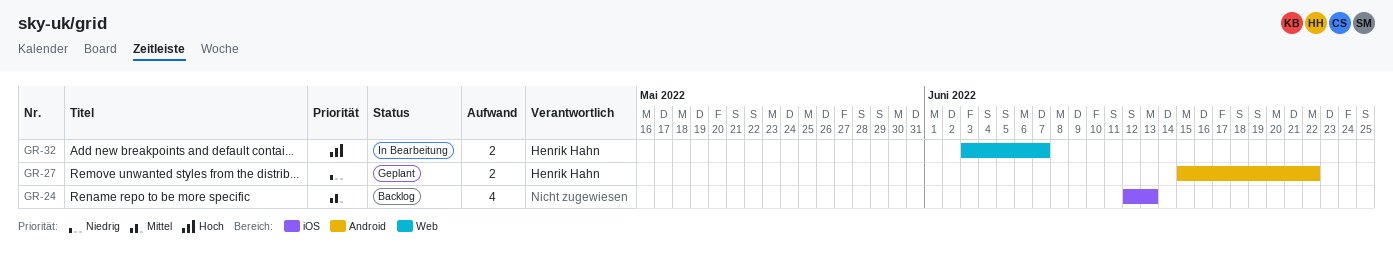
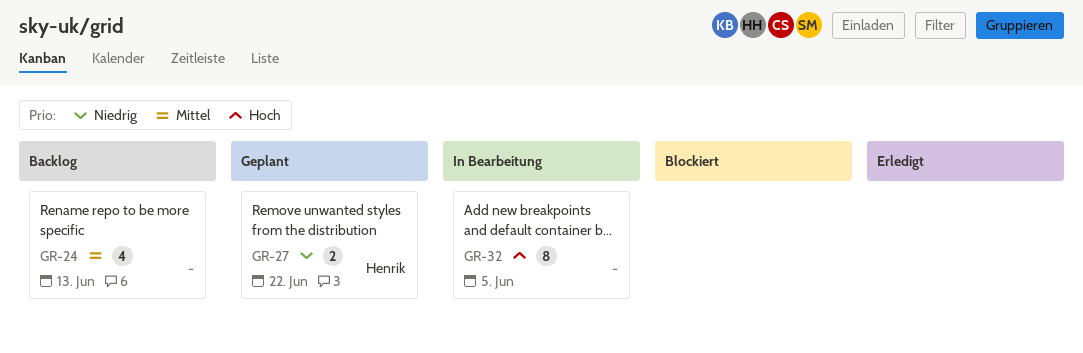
GR-32, owner: Henrik Hahn -> none
GR-32, estimate: 2 -> 8
GR-32, due: Jun 7 -> Jun 5

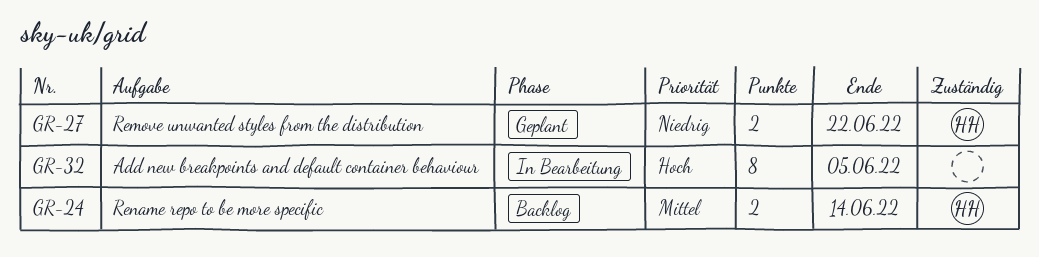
GR-24, owner: none -> Henrik
GR-24, estimate: 4 -> 2
GR-24, due: Jun 13 -> Jun 14

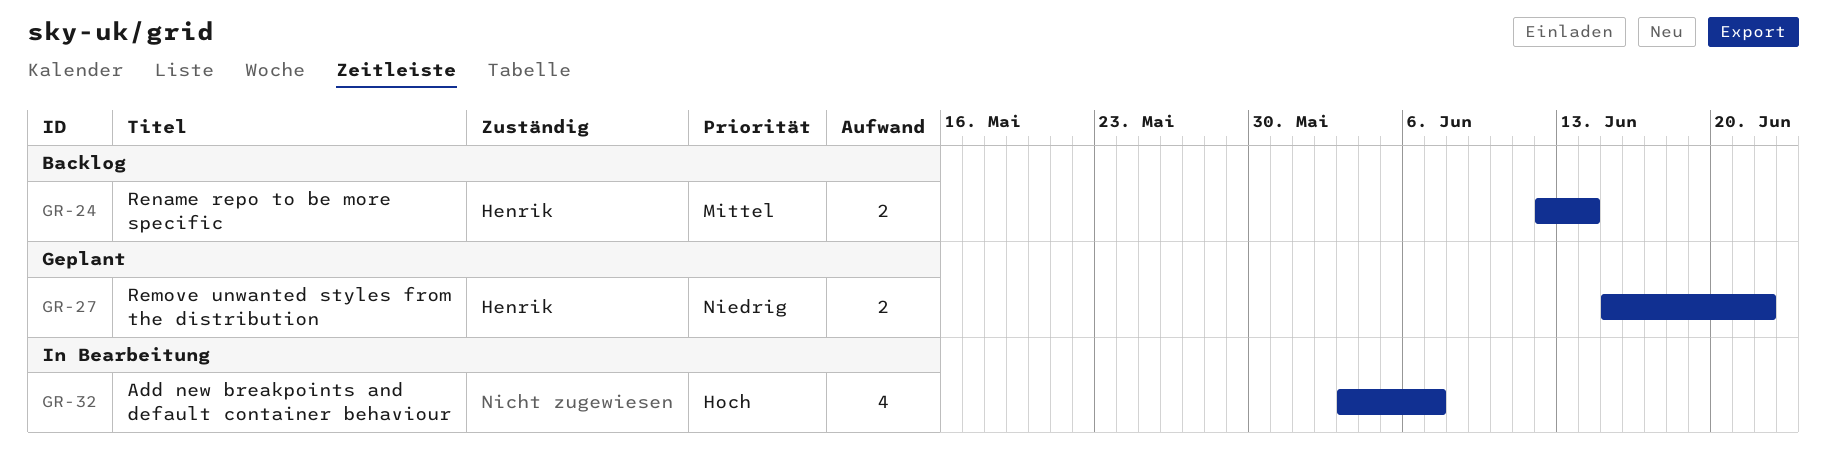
GR-32, estimate: 8 -> 4
GR-32, due: Jun 5 -> Jun 7

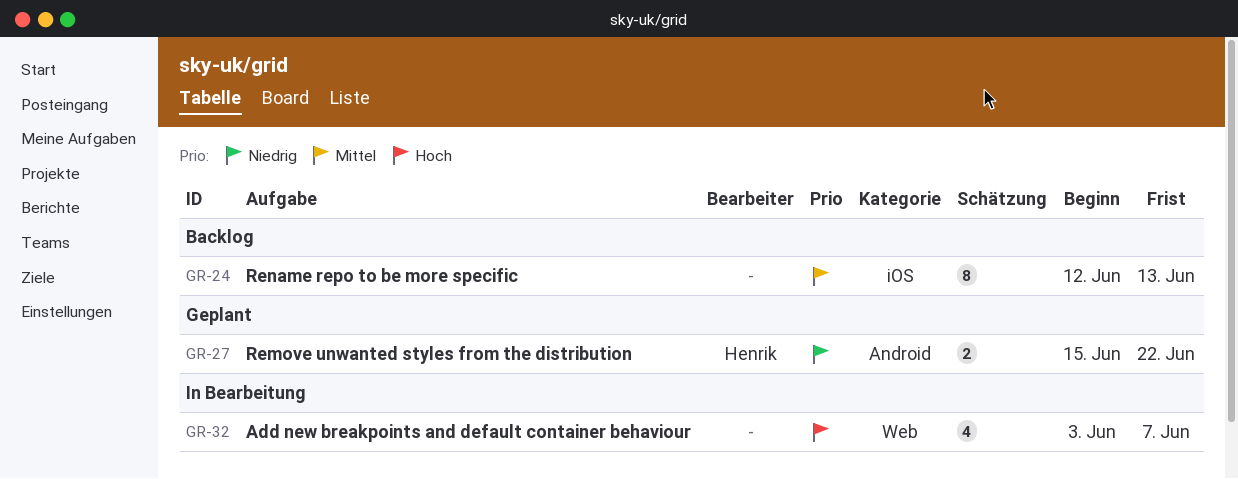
GR-24, owner: Henrik -> none
GR-24, estimate: 2 -> 8
GR-24, due: Jun 14 -> Jun 13

